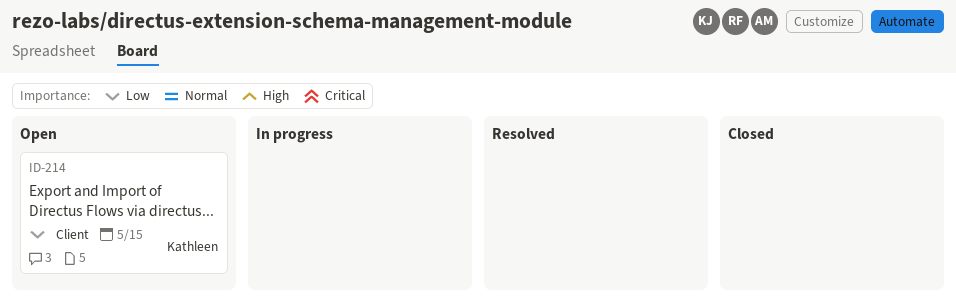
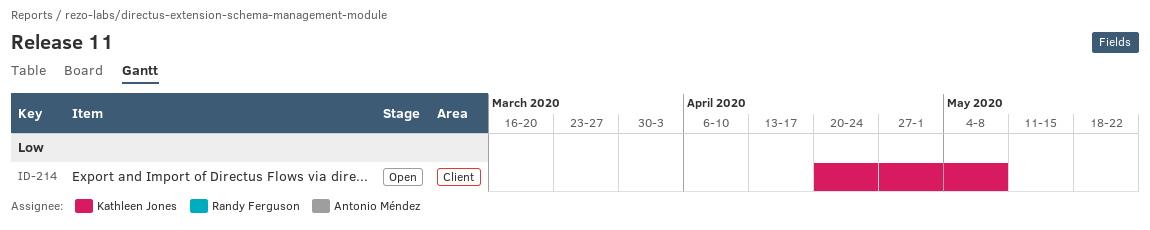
ID-214, due: May 15 -> May 8

